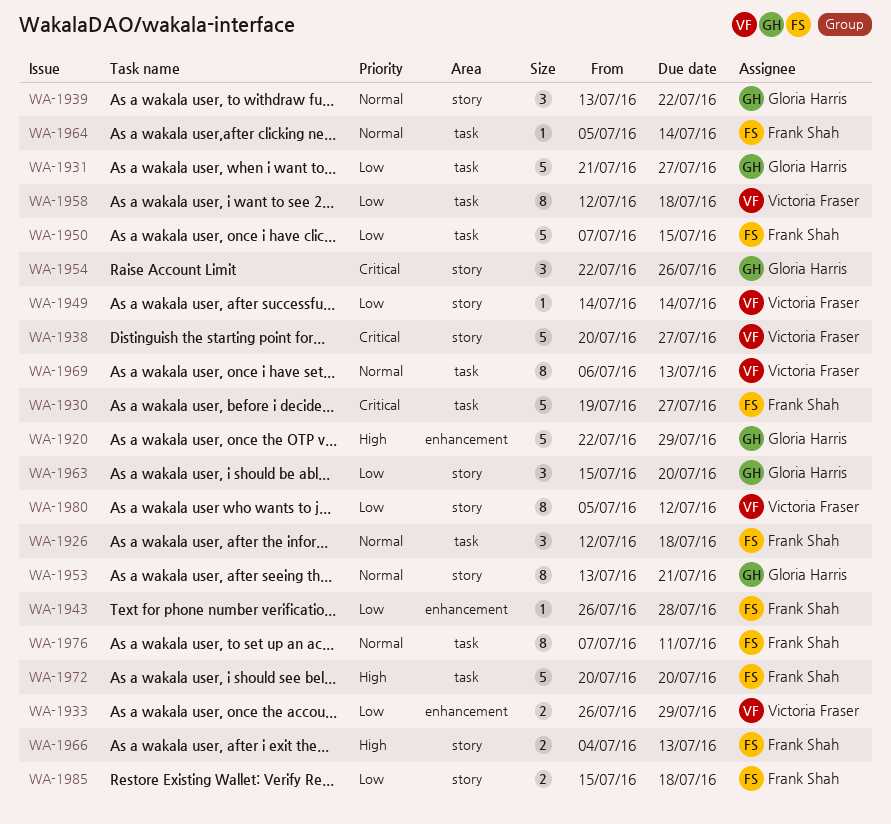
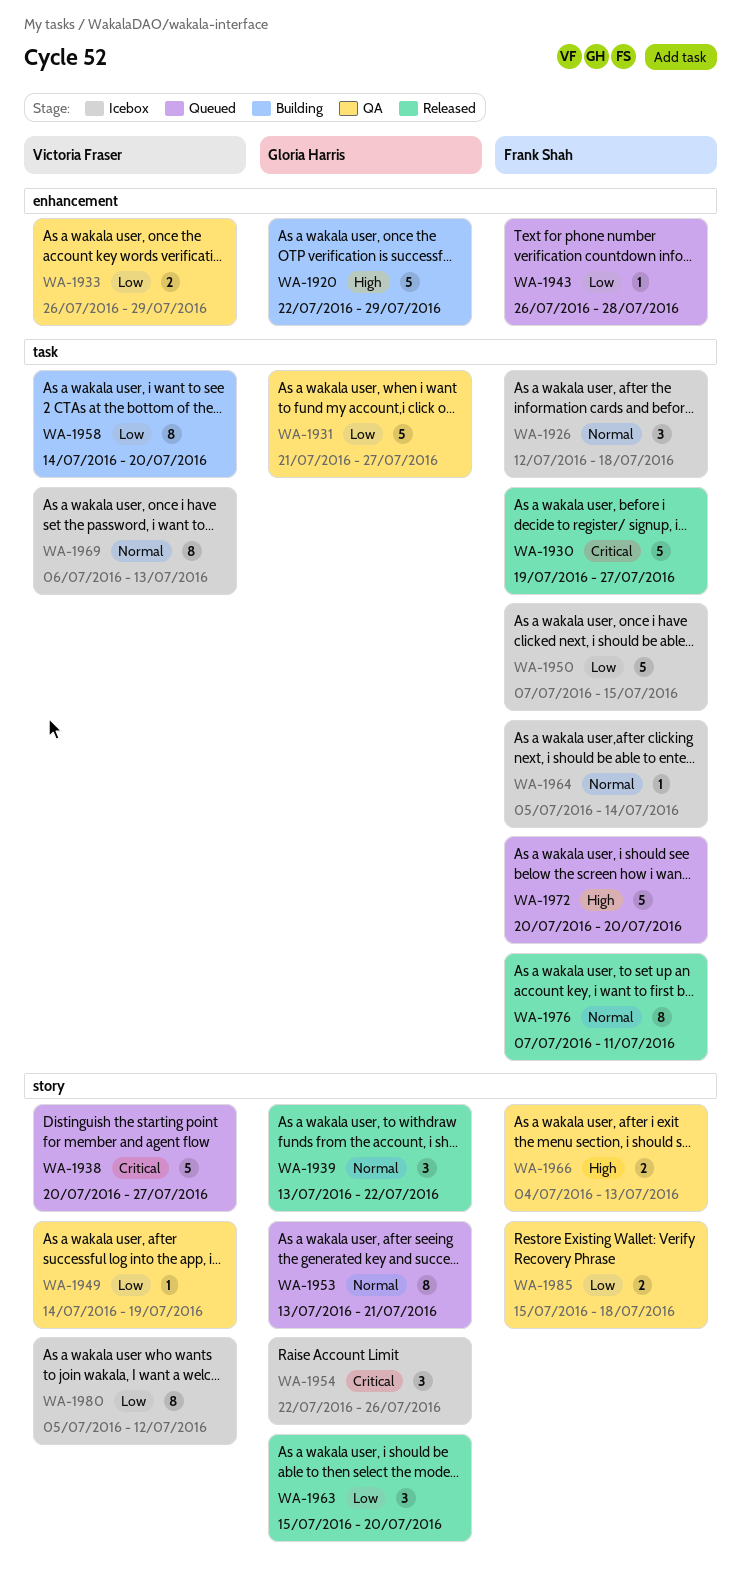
WA-1949, due: Jul 14 -> Jul 19
WA-1958, start: Jul 12 -> Jul 14
WA-1958, due: Jul 18 -> Jul 20

